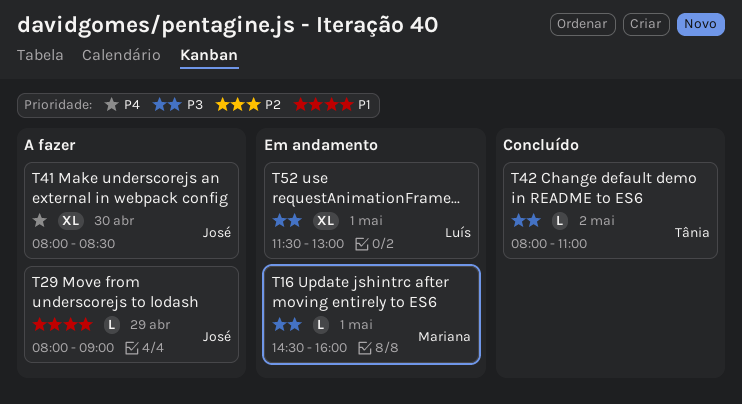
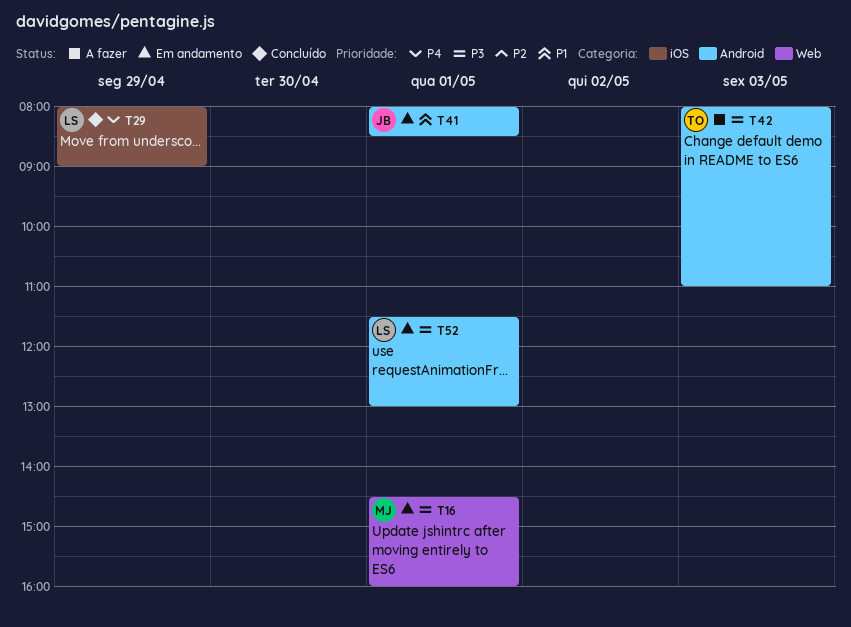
T29, status: A fazer -> Concluído
T29, owner: José -> Luís
T29, priority: P1 -> P4
T41, status: A fazer -> Em andamento
T41, priority: P4 -> P1
T41, day: Apr 30 -> May 1
T42, status: Concluído -> A fazer
T42, day: May 2 -> May 3

